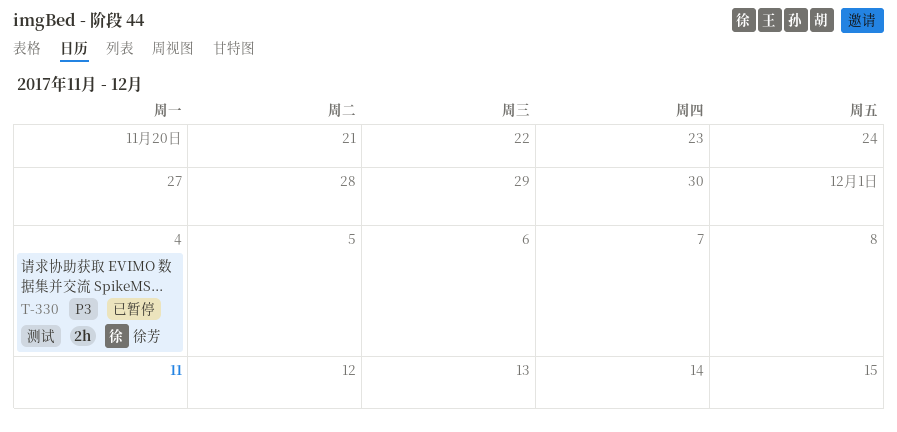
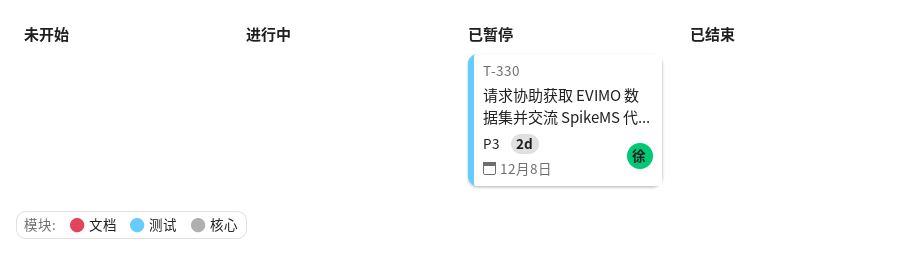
T-330, estimate: 2h -> 2d
T-330, due: Dec 4 -> Dec 8

